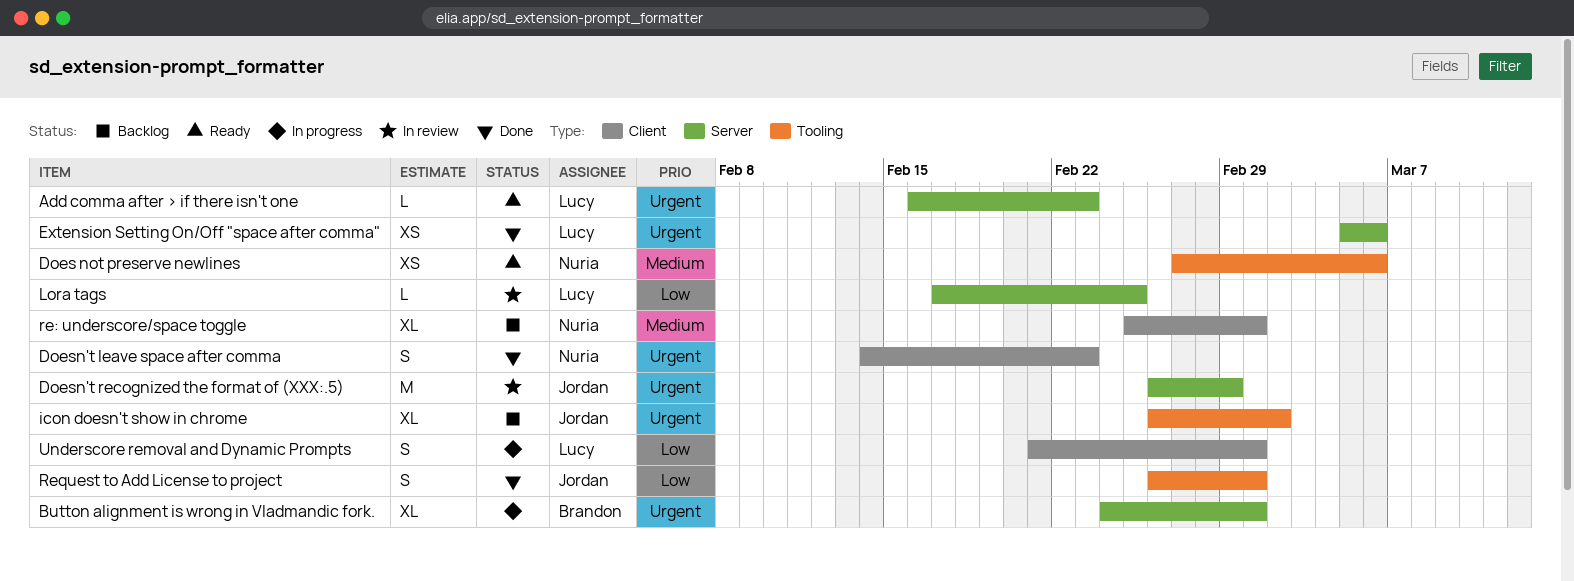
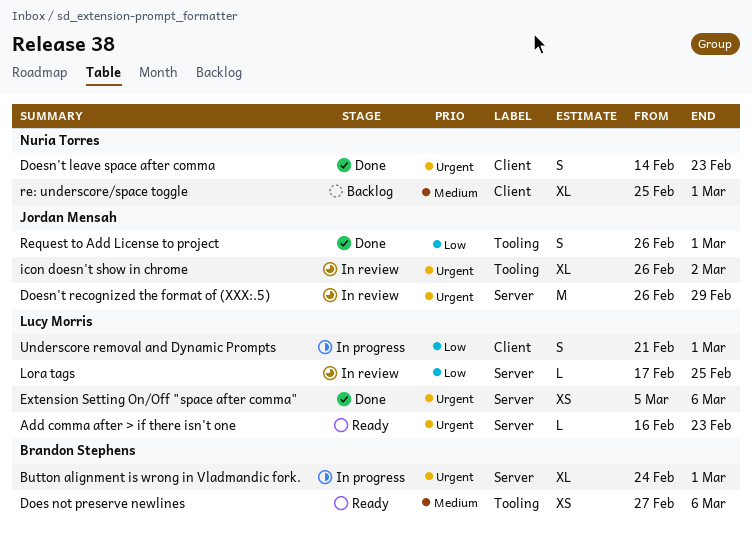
Does not preserve newlines, owner: Nuria Torres -> Brandon Stephens
icon doesn't show in chrome, status: Backlog -> In review

